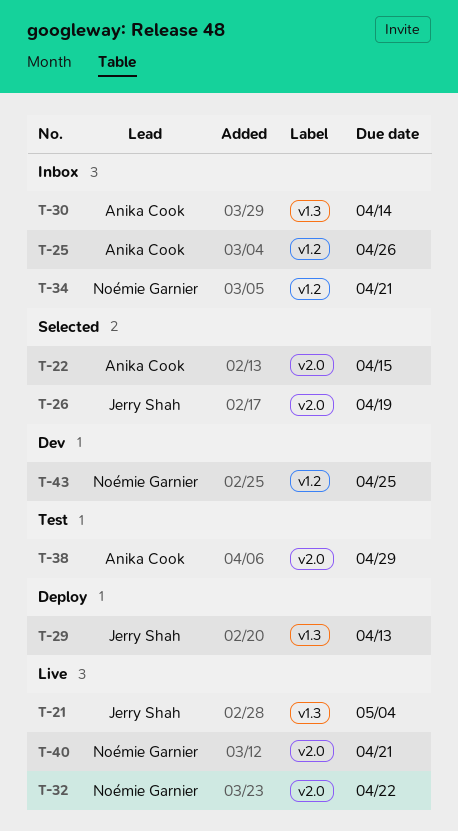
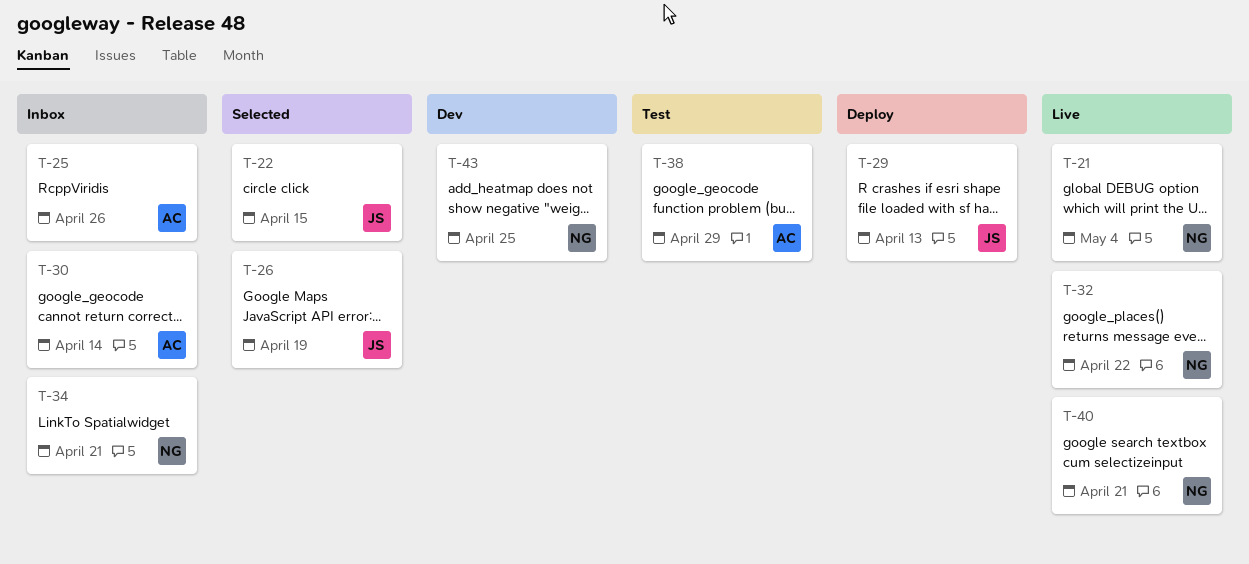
T-21, owner: Jerry Shah -> Noémie Garnier
T-22, owner: Anika Cook -> Jerry Shah

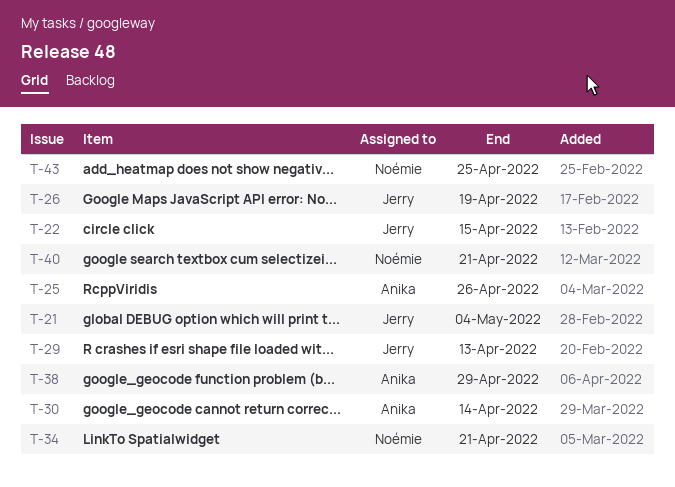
T-21, owner: Noémie -> Jerry
T-32: present -> none

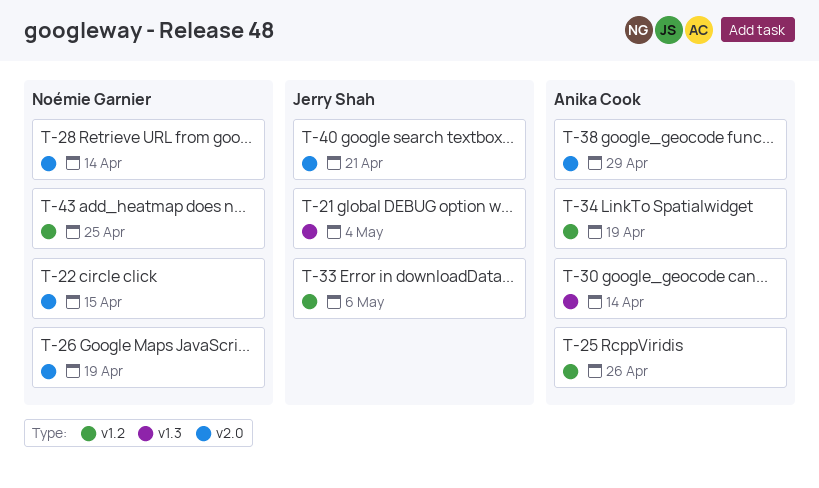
T-22, owner: Jerry Shah -> Noémie Garnier
T-26, owner: Jerry Shah -> Noémie Garnier
T-28: none -> present
T-29: present -> none
T-33: none -> present
T-34, owner: Noémie Garnier -> Anika Cook
T-34, due: Apr 21 -> Apr 19
T-40, owner: Noémie Garnier -> Jerry Shah

